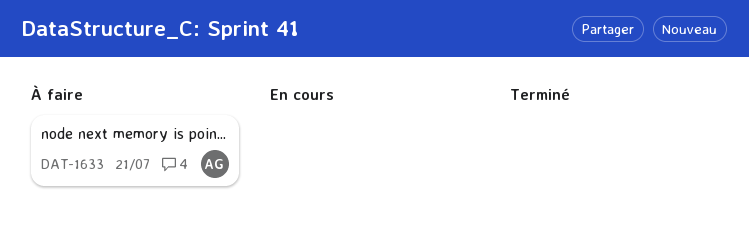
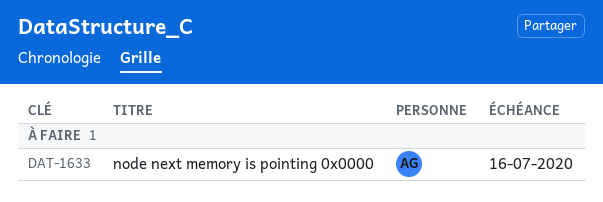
DAT-1633, due: Jul 21 -> Jul 16

